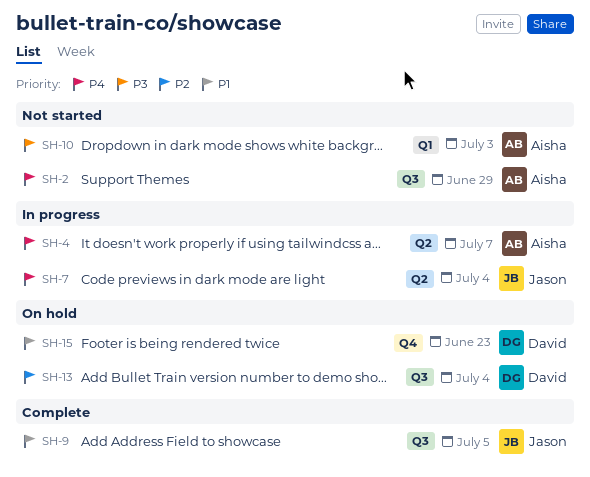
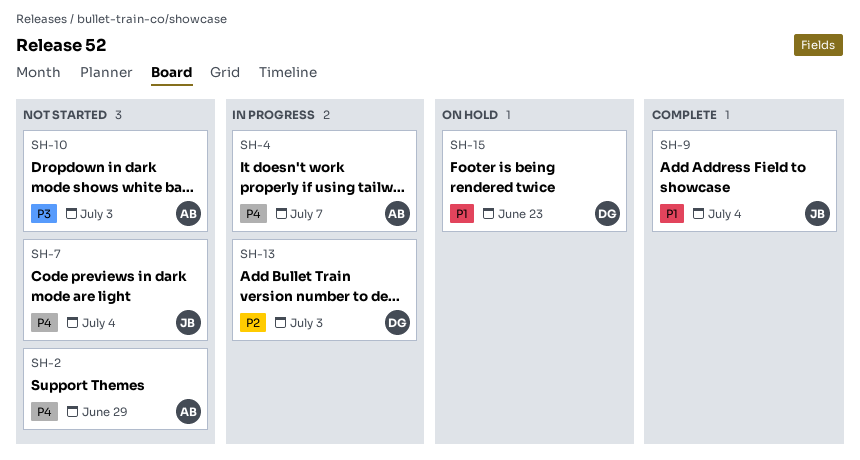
SH-7, status: In progress -> Not started
SH-9, due: Jul 5 -> Jul 4
SH-13, status: On hold -> In progress
SH-13, due: Jul 4 -> Jul 3

